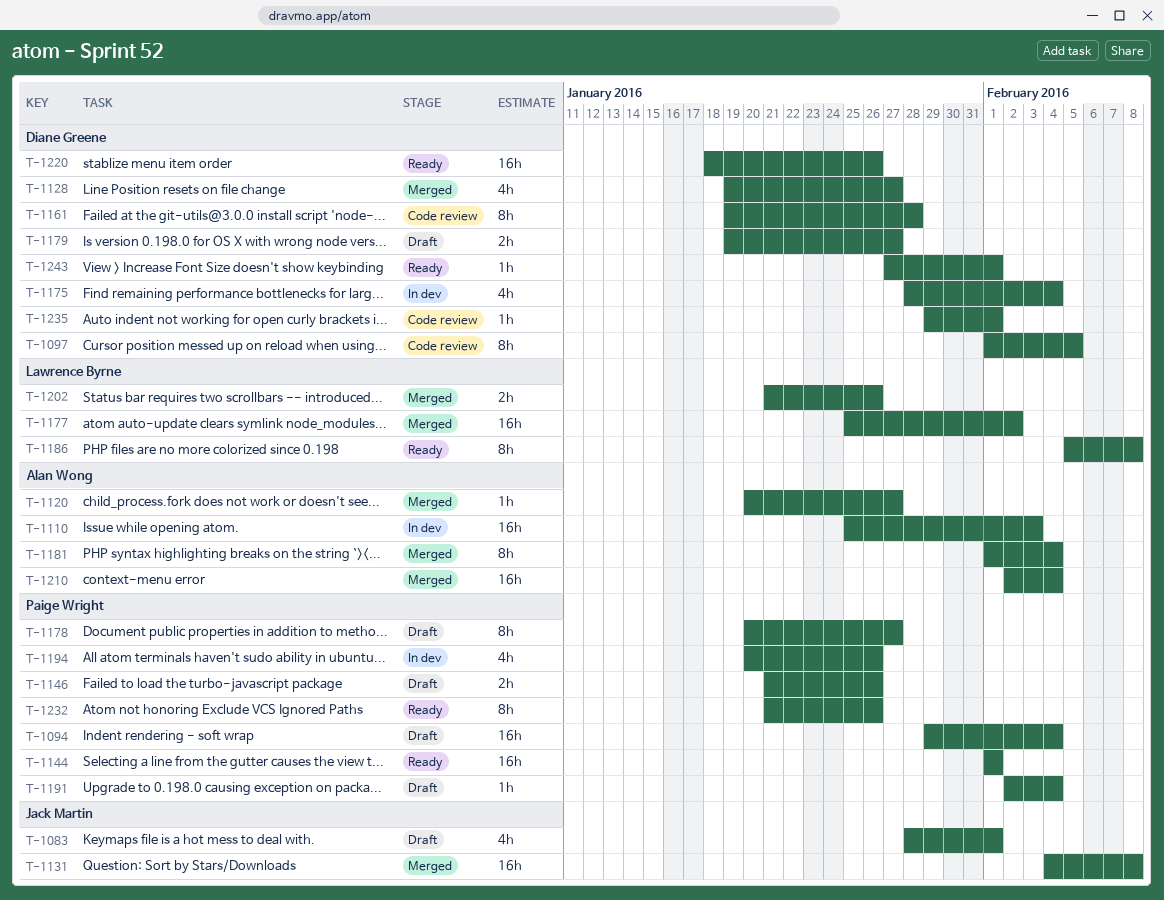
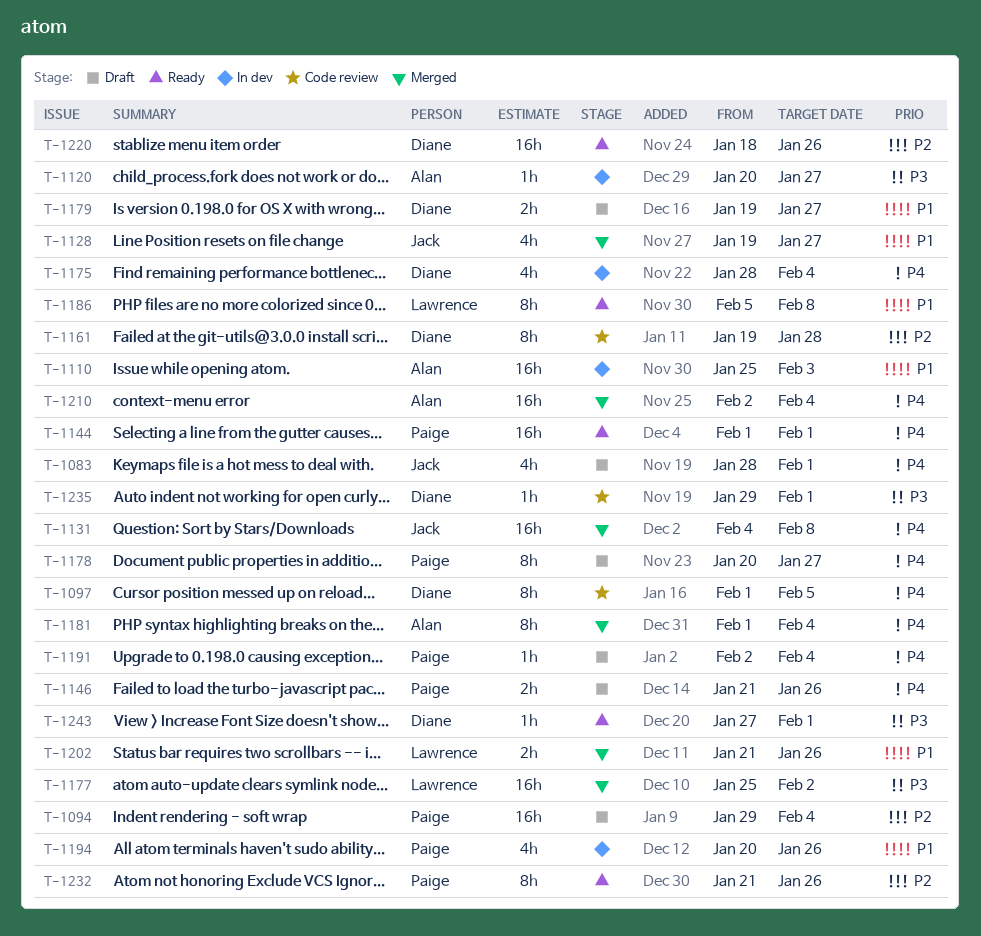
T-1120, status: Merged -> In dev
T-1128, owner: Diane Greene -> Jack Martin

